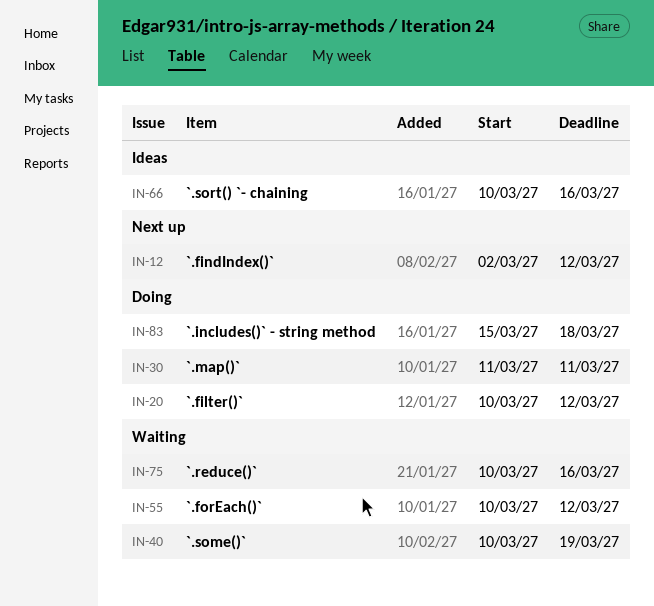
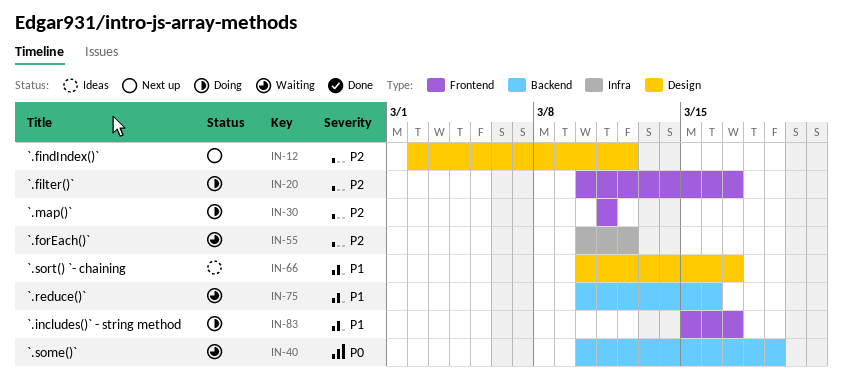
IN-20, due: Mar 12 -> Mar 17
IN-66, due: Mar 16 -> Mar 17
IN-83, due: Mar 18 -> Mar 17

